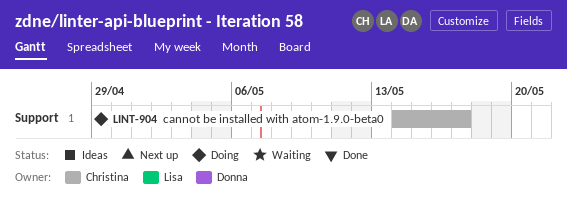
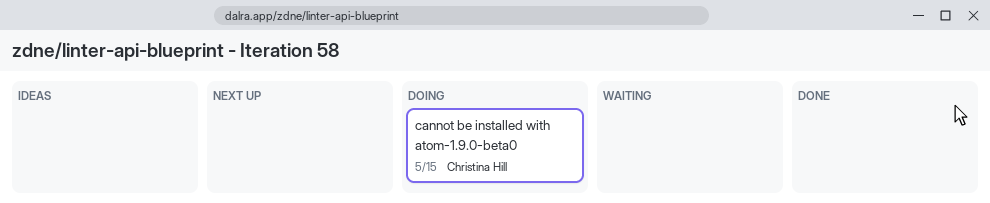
cannot be installed with atom-1.9.0-beta0, due: May 17 -> May 15

